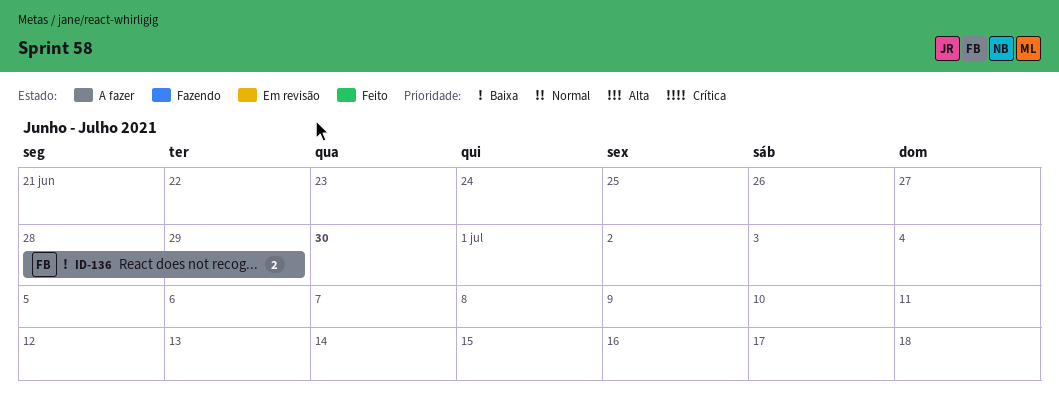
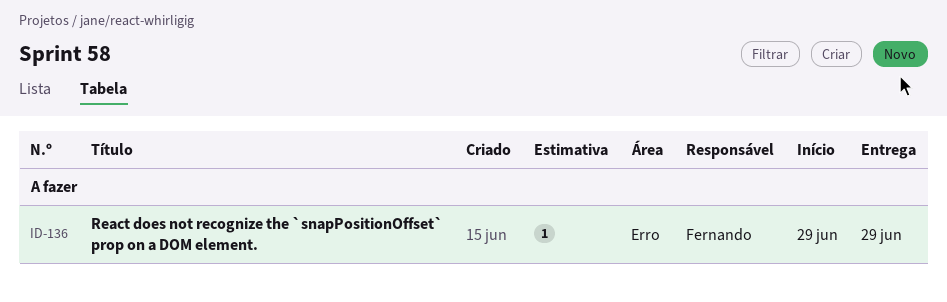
ID-136, estimate: 2 -> 1
ID-136, start: Jun 28 -> Jun 29

